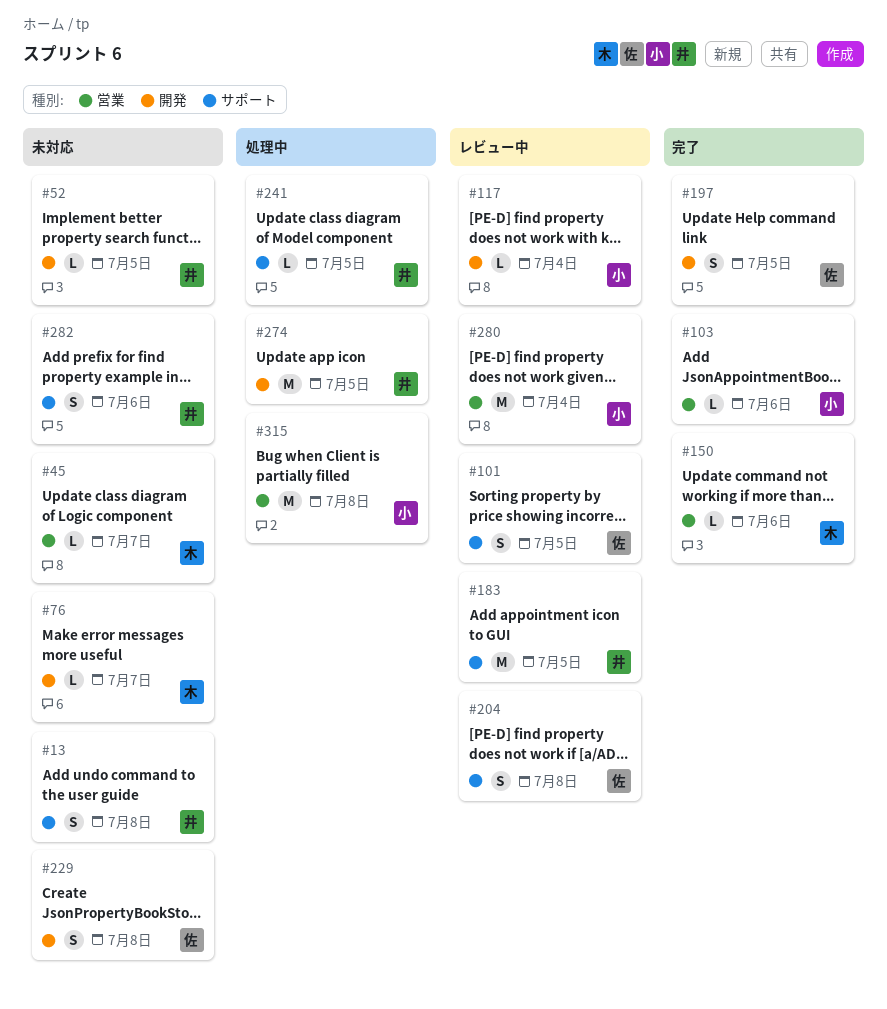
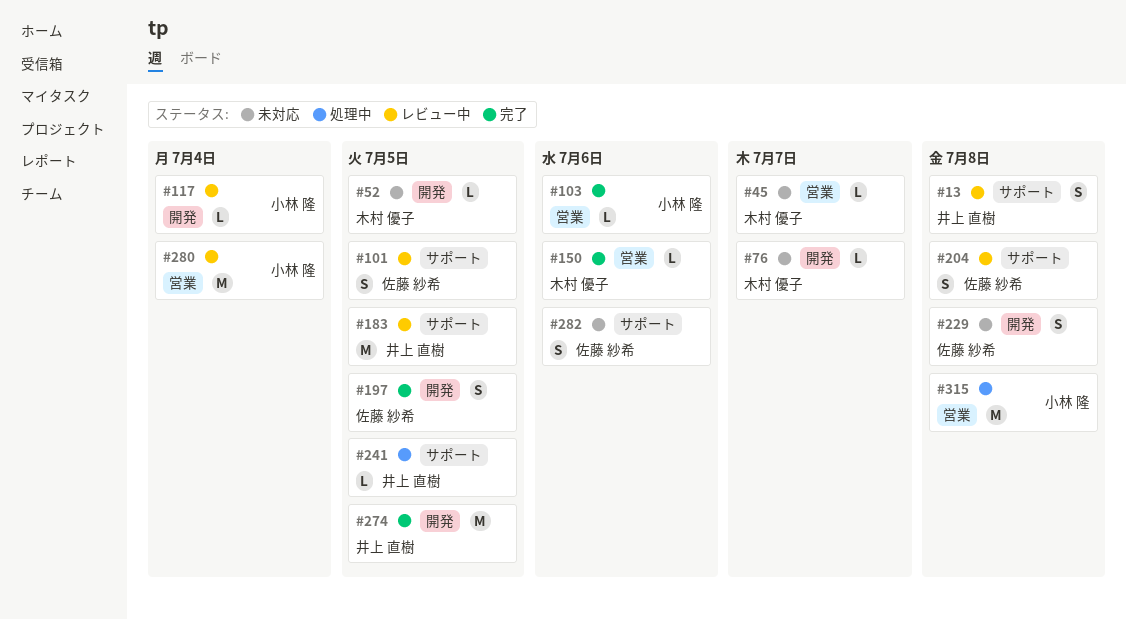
#13, status: 未対応 -> レビュー中
#52, owner: 井上 直樹 -> 木村 優子
#274, status: 処理中 -> 完了
#282, owner: 井上 直樹 -> 佐藤 紗希

